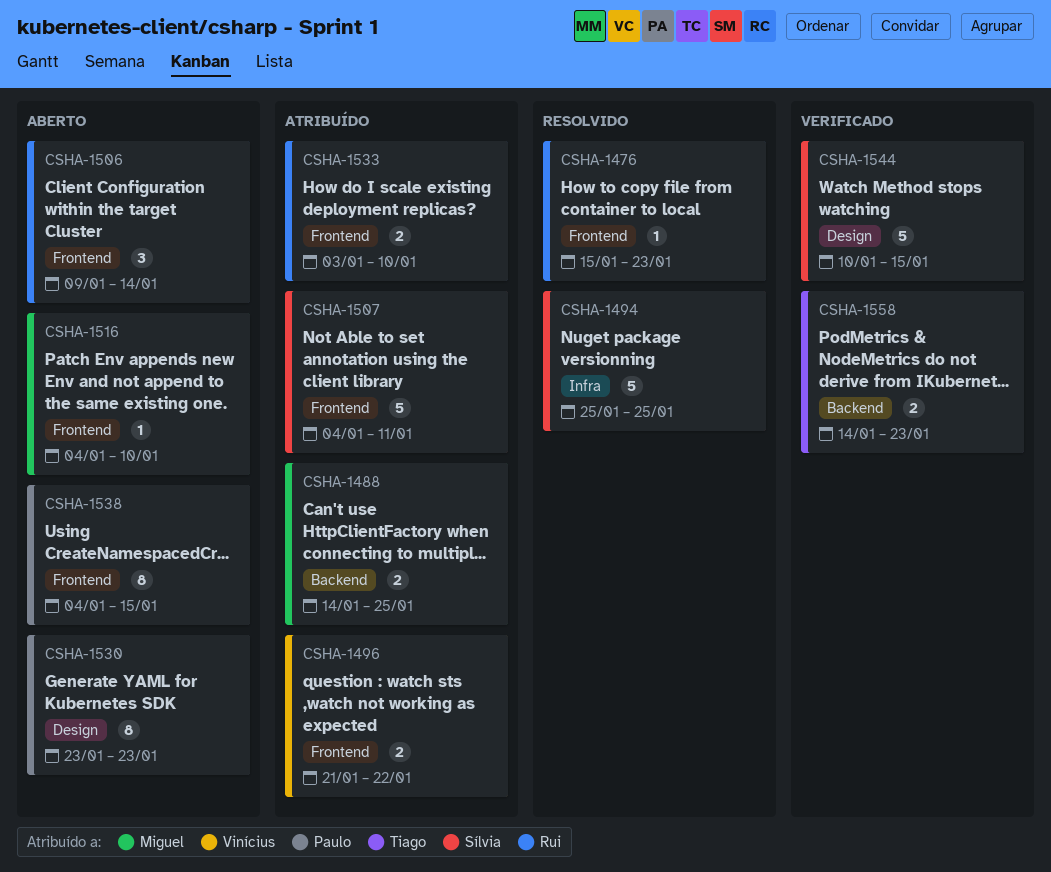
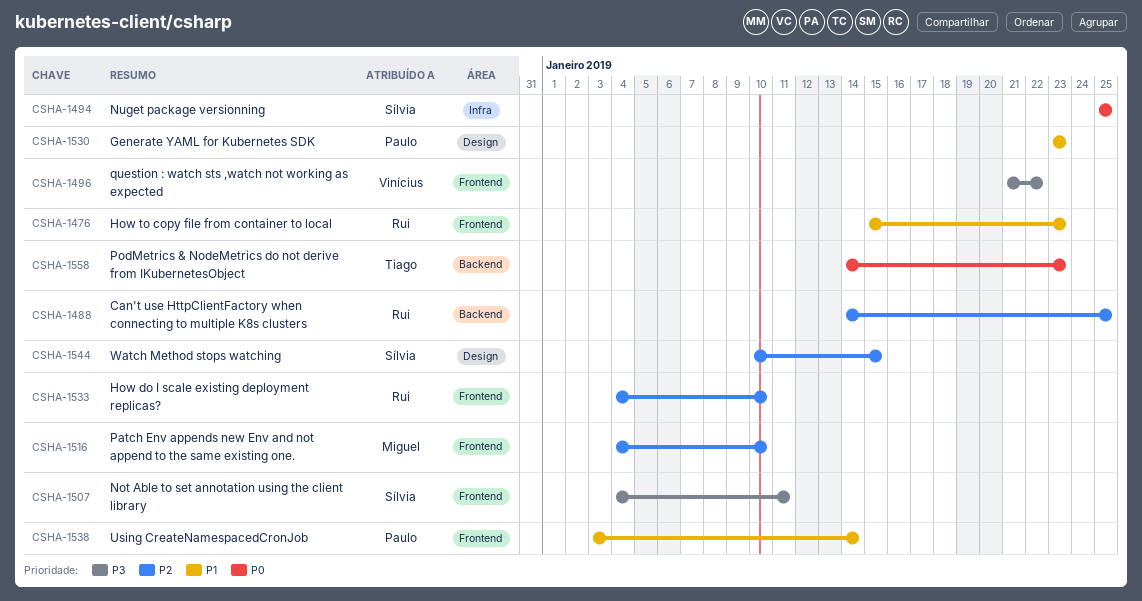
CSHA-1488, owner: Miguel -> Rui
CSHA-1506: present -> none
CSHA-1533, start: Jan 3 -> Jan 4
CSHA-1538, start: Jan 4 -> Jan 3
CSHA-1538, due: Jan 15 -> Jan 14

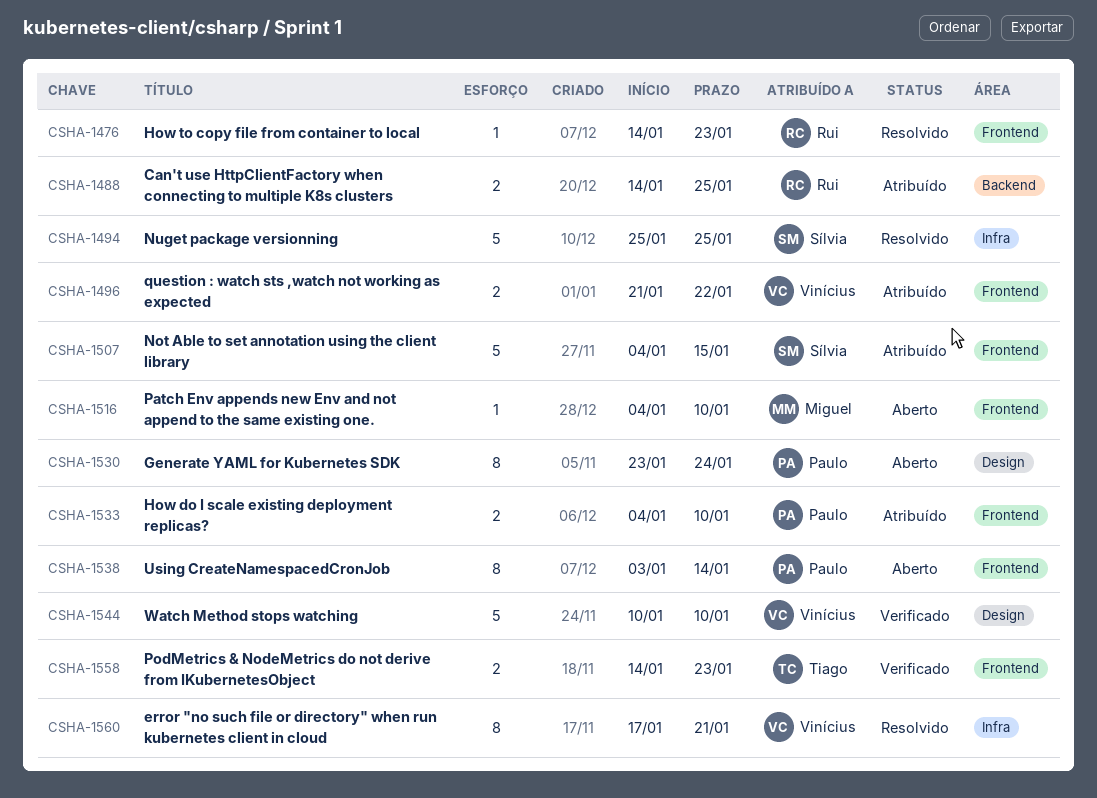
CSHA-1476, start: Jan 15 -> Jan 14
CSHA-1507, due: Jan 11 -> Jan 15
CSHA-1530, due: Jan 23 -> Jan 24
CSHA-1533, owner: Rui -> Paulo
CSHA-1544, owner: Sílvia -> Vinícius
CSHA-1544, due: Jan 15 -> Jan 10
CSHA-1558, label: Backend -> Frontend
CSHA-1560: none -> present

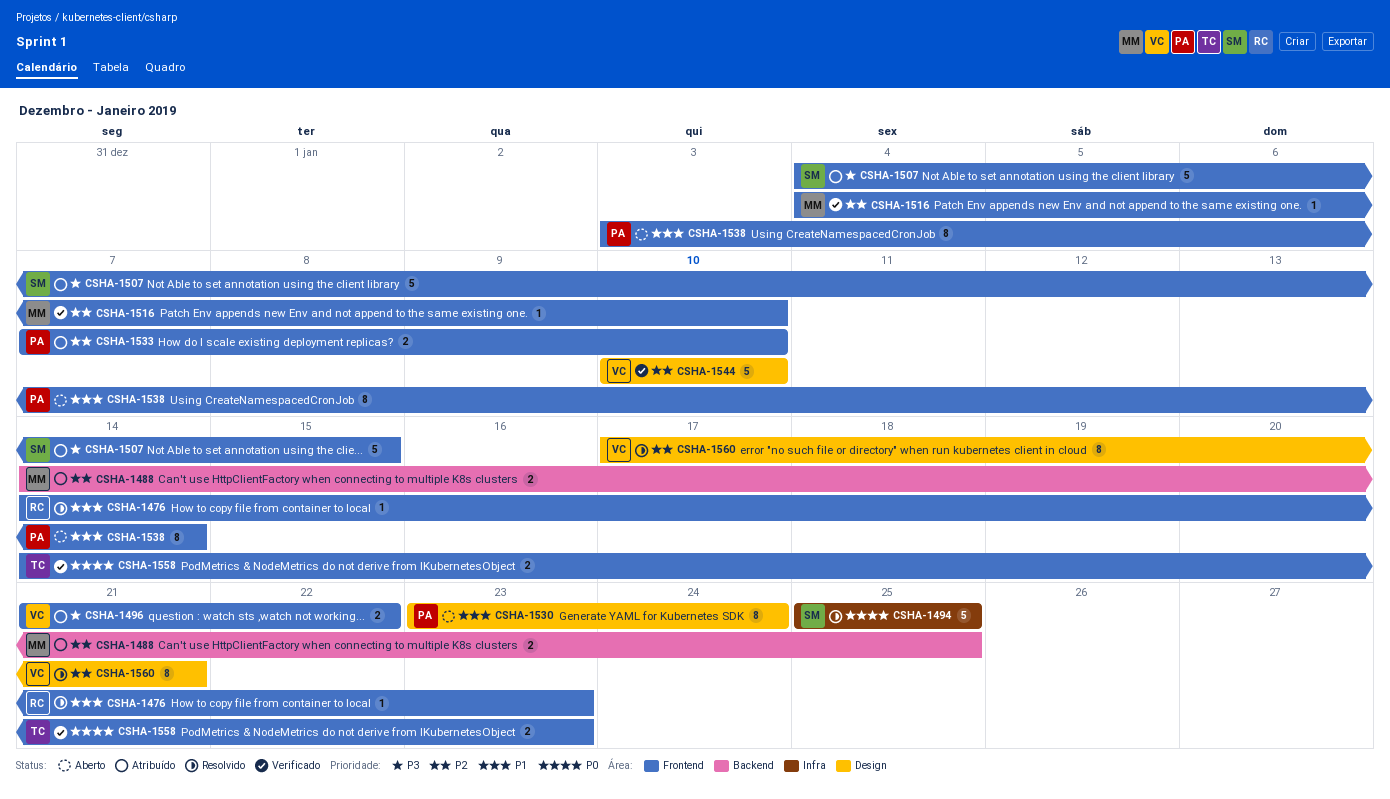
CSHA-1488, owner: Rui -> Miguel
CSHA-1516, status: Aberto -> Verificado
CSHA-1533, start: Jan 4 -> Jan 7
CSHA-1560, label: Infra -> Design

